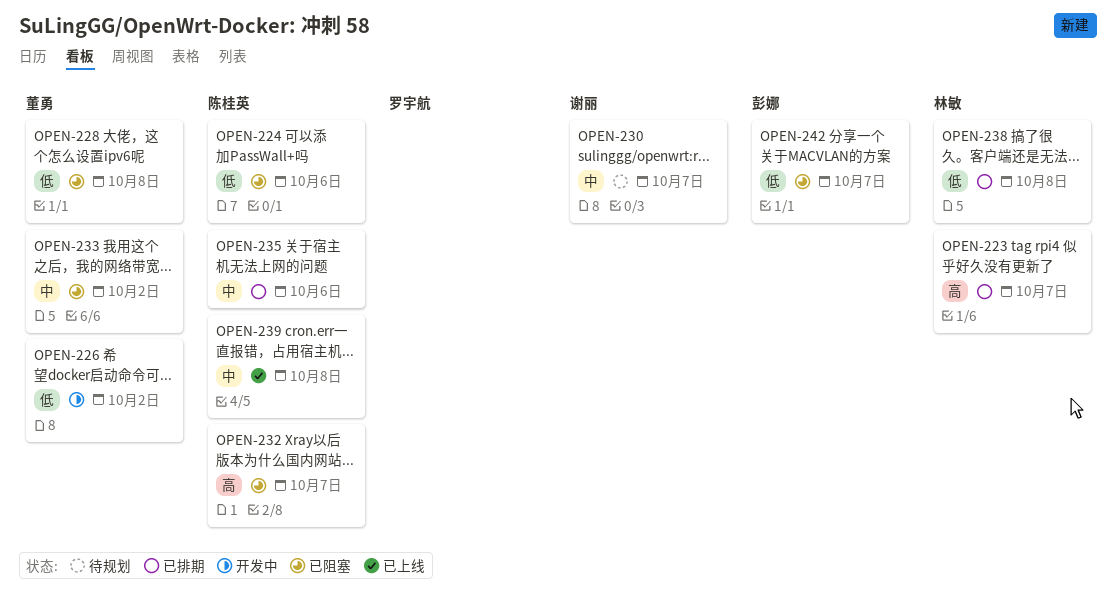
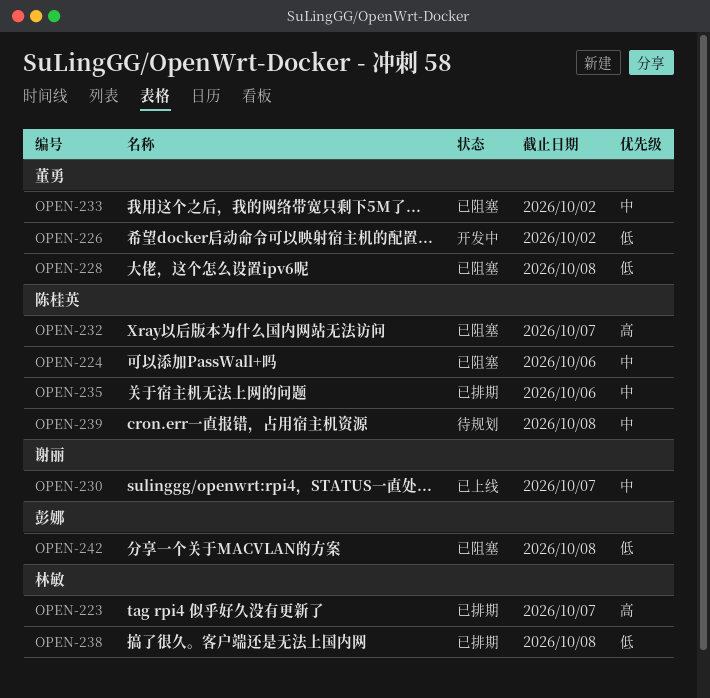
OPEN-224, priority: 低 -> 中
OPEN-230, status: 待规划 -> 已上线
OPEN-239, status: 已上线 -> 待规划
OPEN-242, due: Oct 7 -> Oct 8

